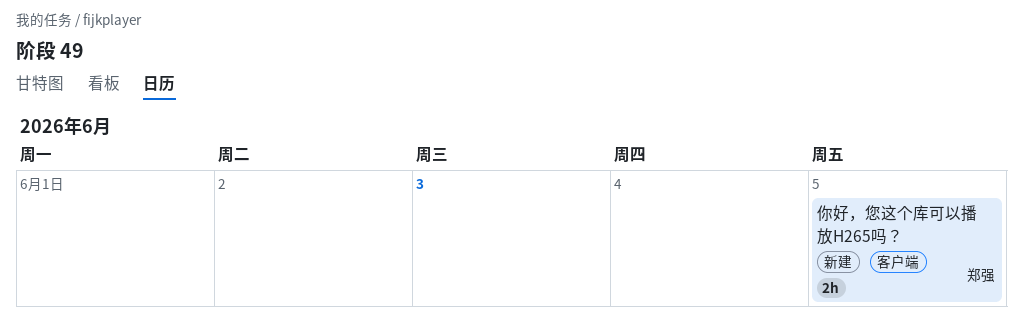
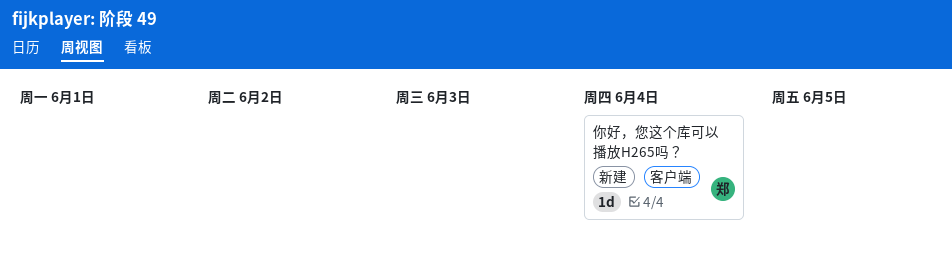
你好，您这个库可以播放H265吗？, estimate: 2h -> 1d
你好，您这个库可以播放H265吗？, due: Jun 5 -> Jun 4

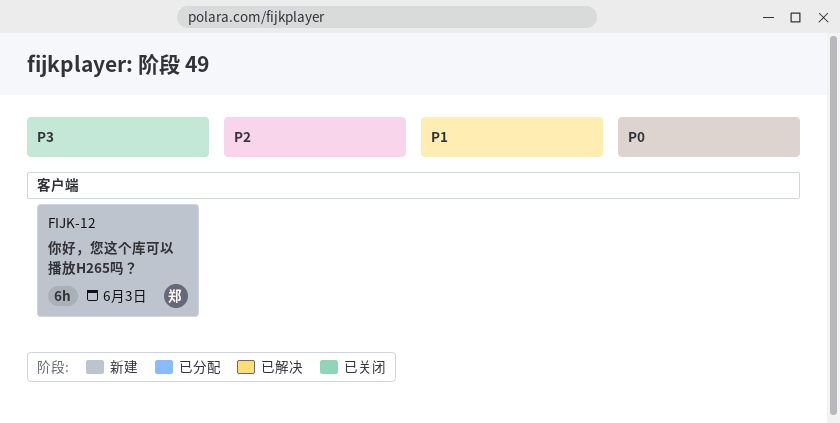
你好，您这个库可以播放H265吗？, estimate: 1d -> 6h
你好，您这个库可以播放H265吗？, due: Jun 4 -> Jun 3

